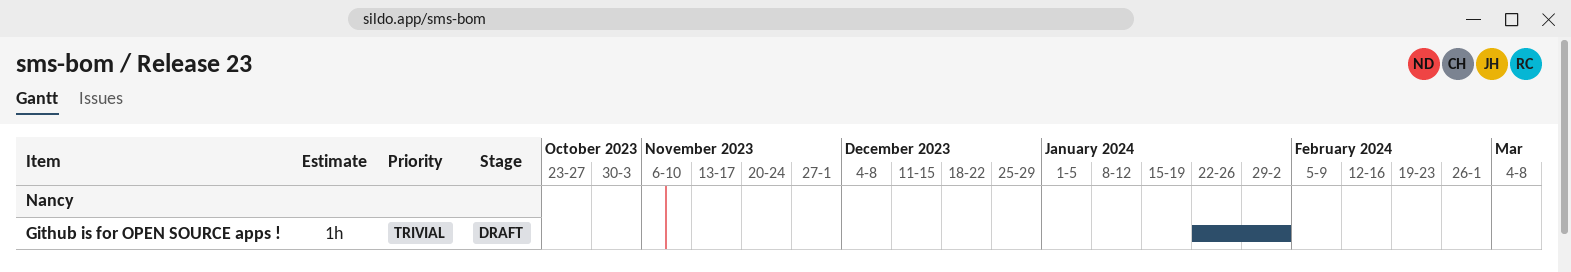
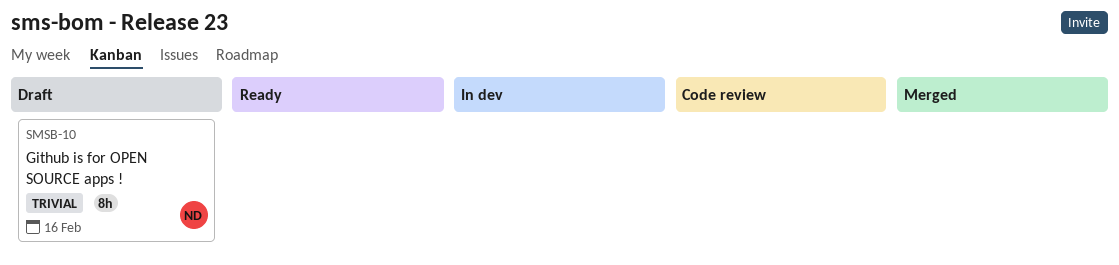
Github is for OPEN SOURCE apps !, estimate: 1h -> 8h
Github is for OPEN SOURCE apps !, due: Feb 2 -> Feb 16

